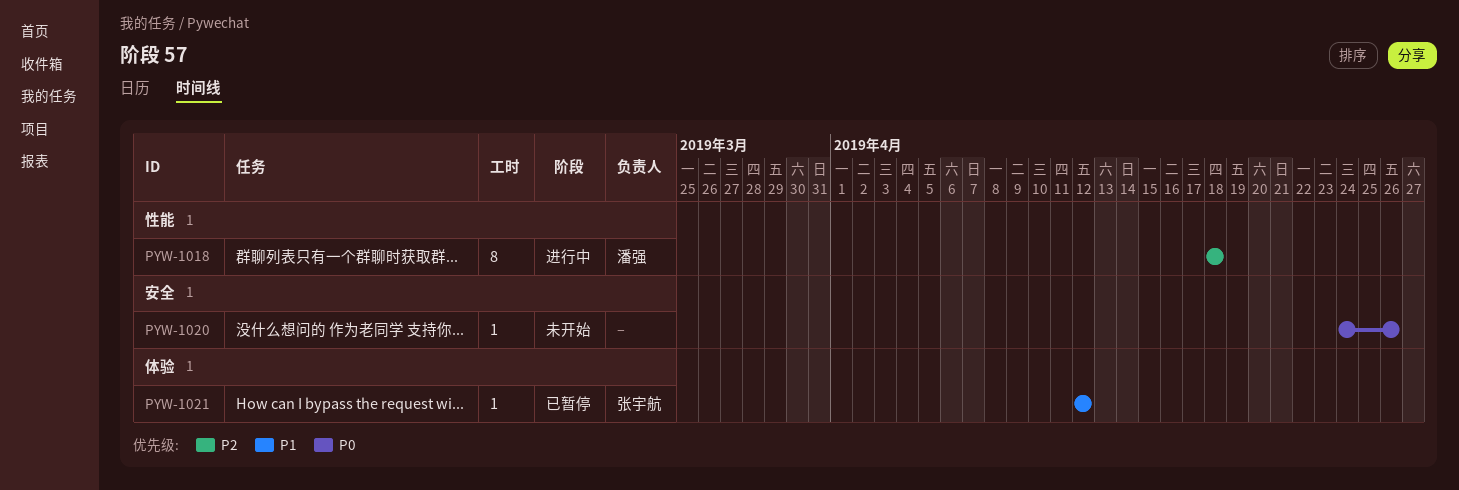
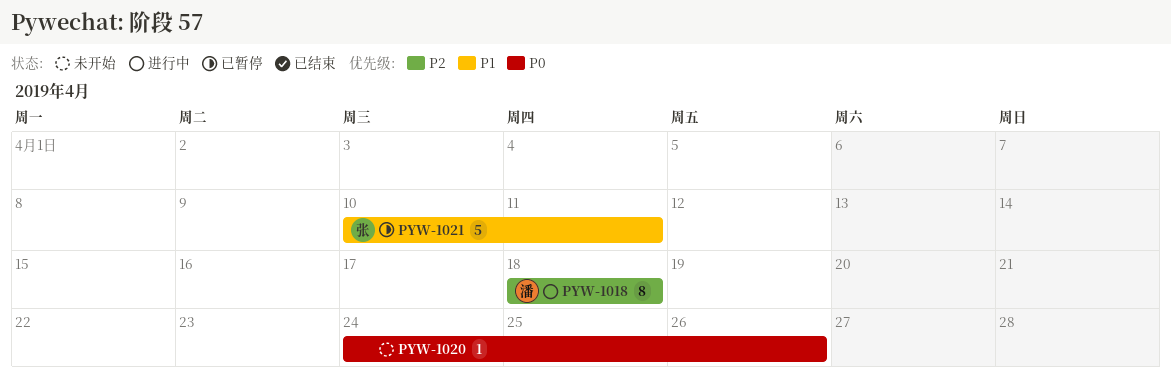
PYW-1021, estimate: 1 -> 5
PYW-1021, start: Apr 12 -> Apr 10
PYW-1021, due: Apr 12 -> Apr 11

